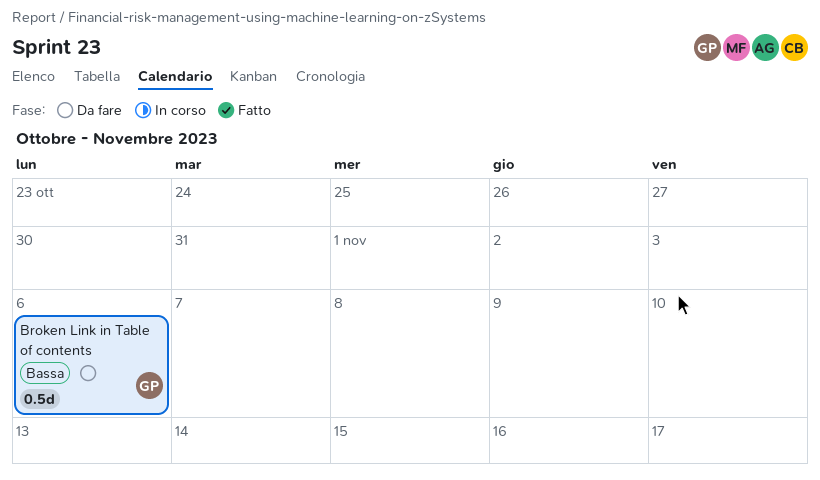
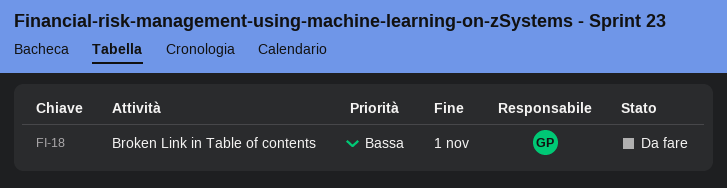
Broken Link in Table of contents, due: Nov 6 -> Nov 1

